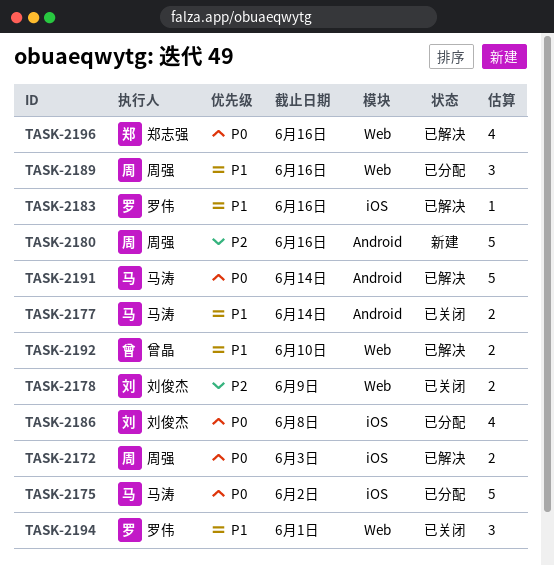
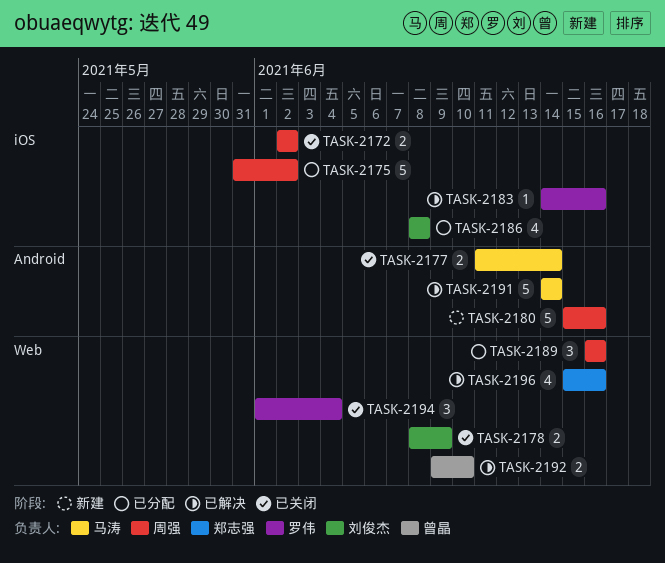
TASK-2172, status: 已解决 -> 已关闭
TASK-2172, due: Jun 3 -> Jun 2
TASK-2175, owner: 马涛 -> 周强
TASK-2194, due: Jun 1 -> Jun 4

